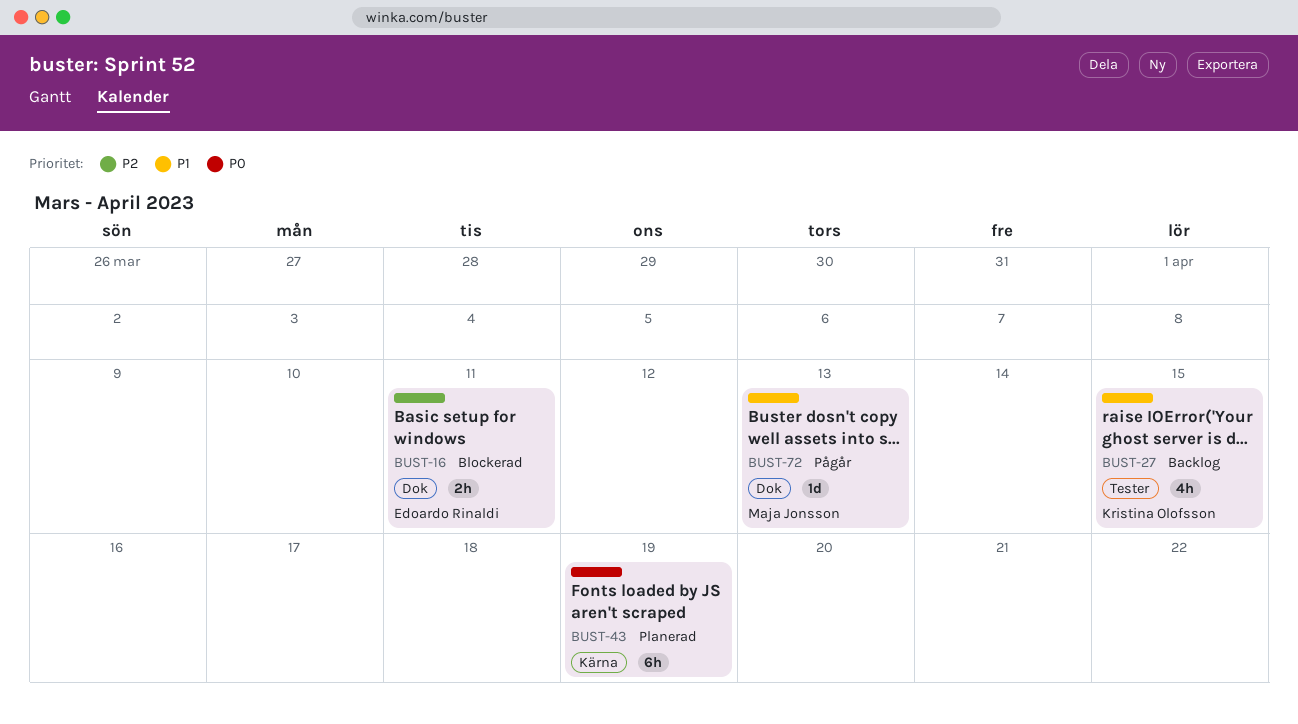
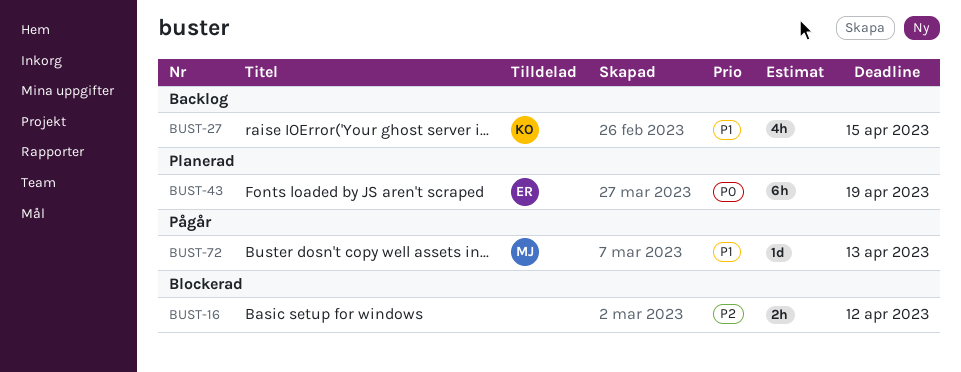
BUST-16, owner: Edoardo Rinaldi -> none
BUST-16, due: Apr 11 -> Apr 12
BUST-43, owner: none -> Edoardo Rinaldi

